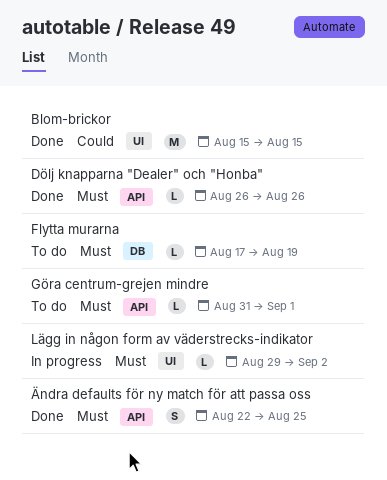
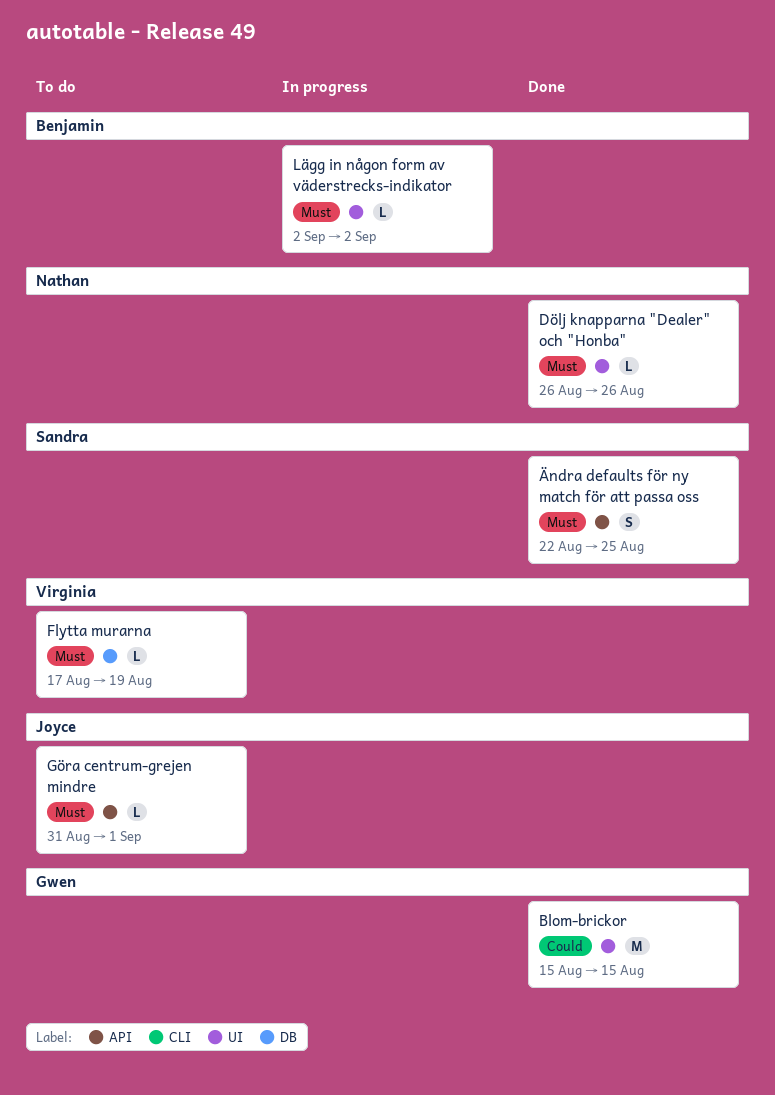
Dölj knapparna "Dealer" och "Honba", label: API -> UI
Lägg in någon form av väderstrecks-indikator, start: Aug 29 -> Sep 2

